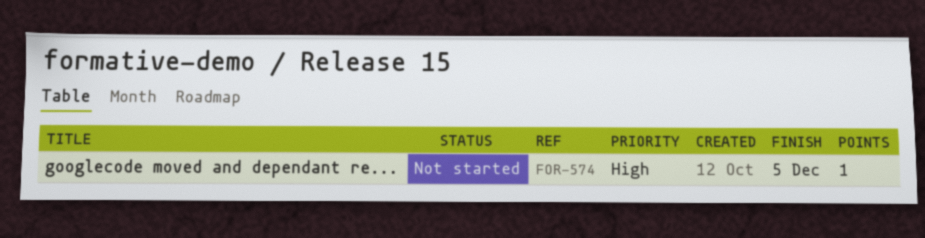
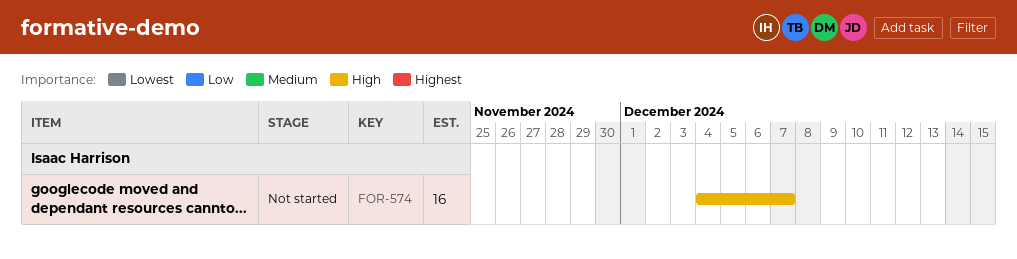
FOR-574, estimate: 1 -> 16
FOR-574, due: Dec 5 -> Dec 7

